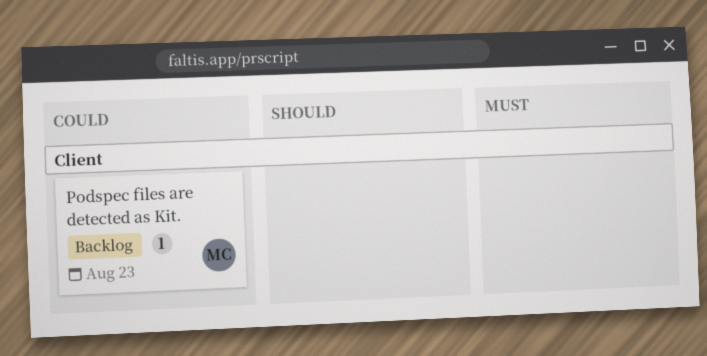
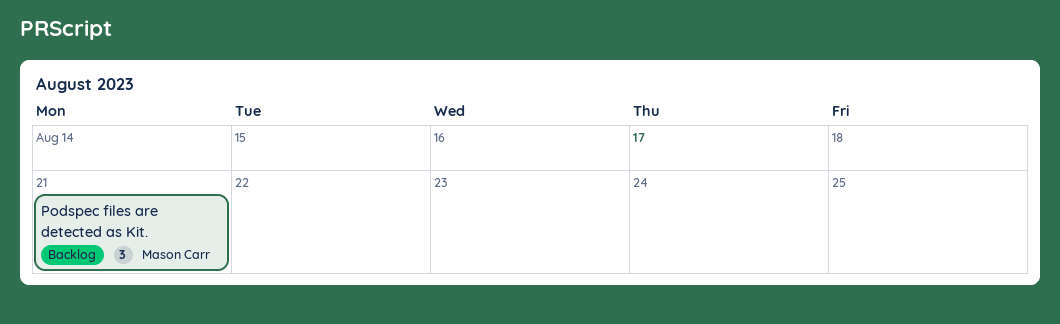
Podspec files are detected as Kit., estimate: 1 -> 3
Podspec files are detected as Kit., due: Aug 23 -> Aug 21

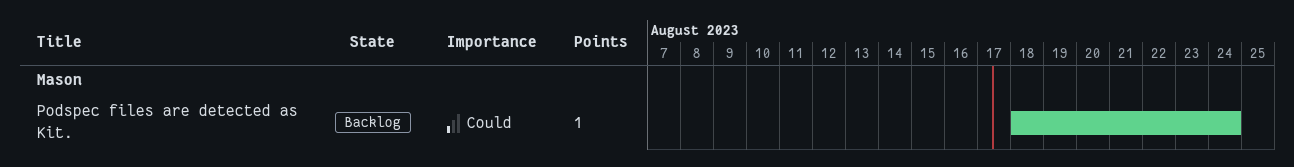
Podspec files are detected as Kit., estimate: 3 -> 1
Podspec files are detected as Kit., due: Aug 21 -> Aug 24

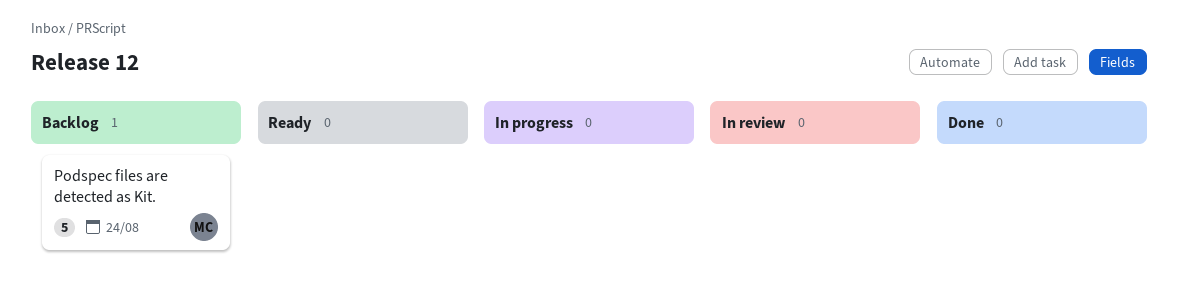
Podspec files are detected as Kit., estimate: 1 -> 5

